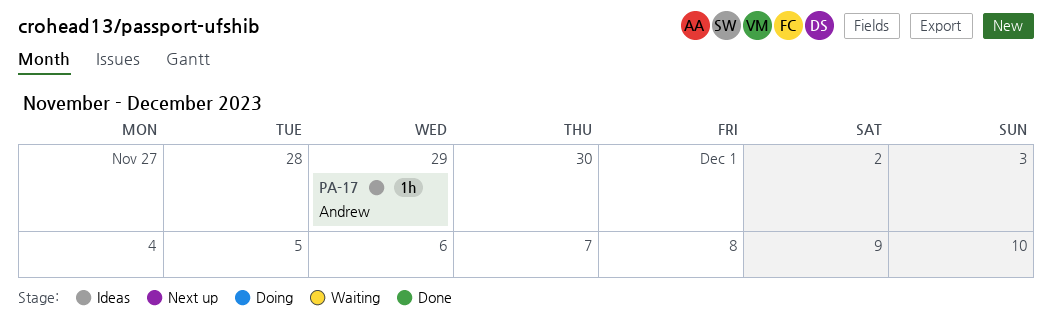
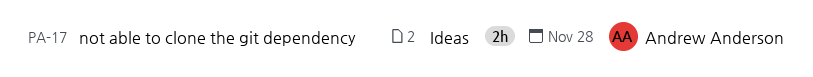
PA-17, estimate: 1h -> 2h
PA-17, due: Nov 29 -> Nov 28

